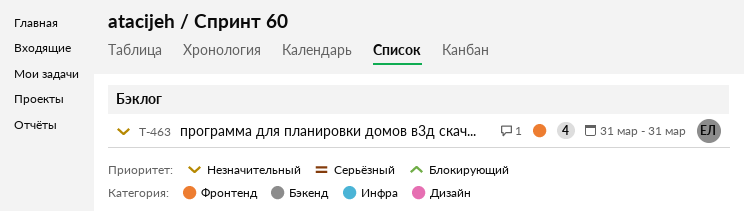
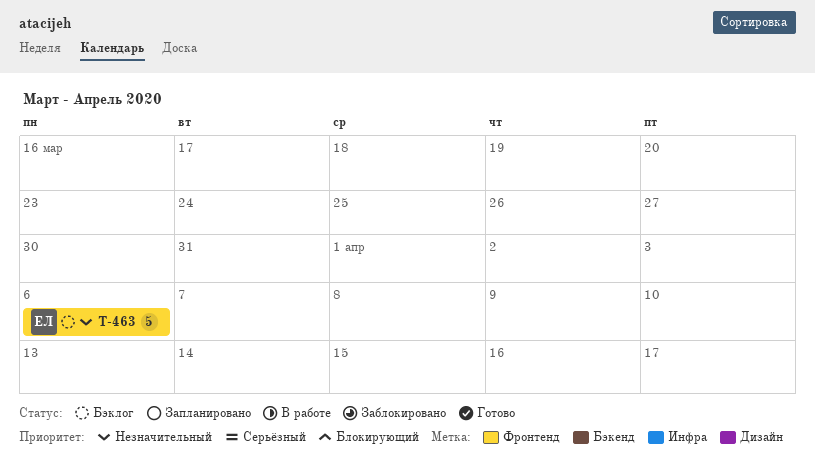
T-463, estimate: 4 -> 5
T-463, start: Mar 31 -> Apr 6
T-463, due: Mar 31 -> Apr 6

